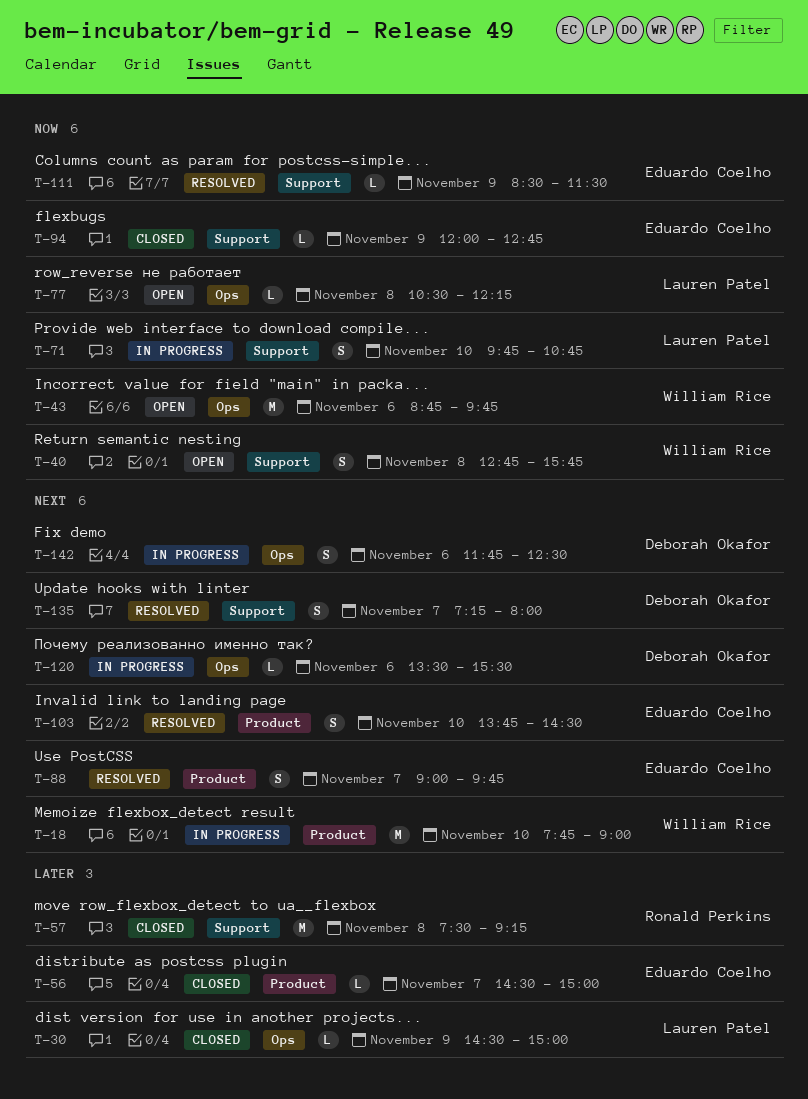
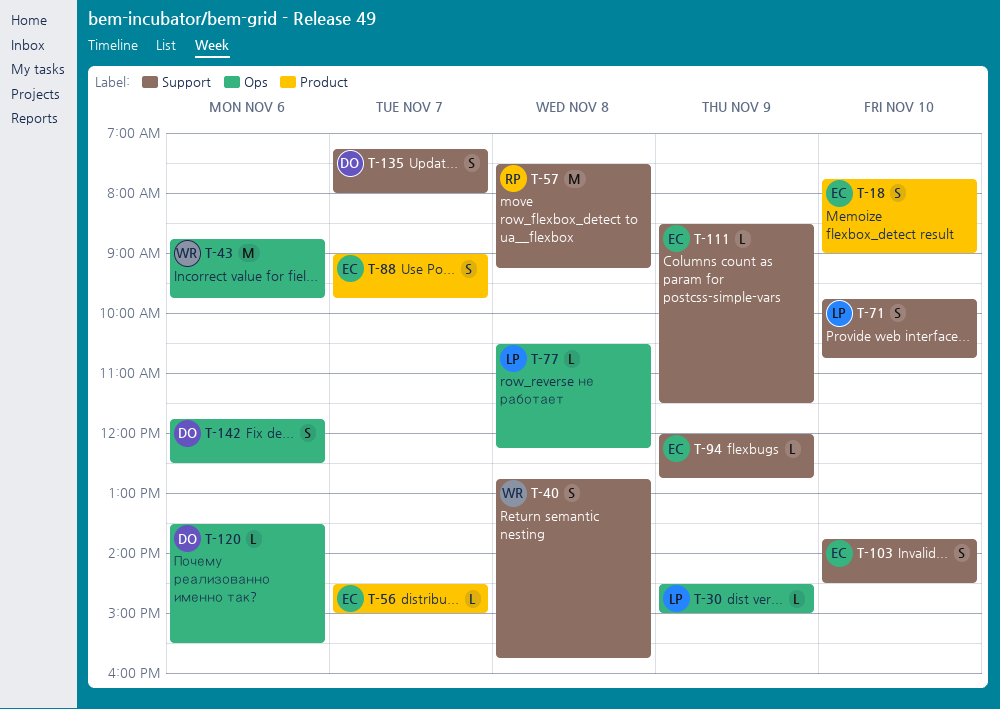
T-18, owner: William Rice -> Eduardo Coelho
T-18, estimate: M -> S
T-103, label: Product -> Support

